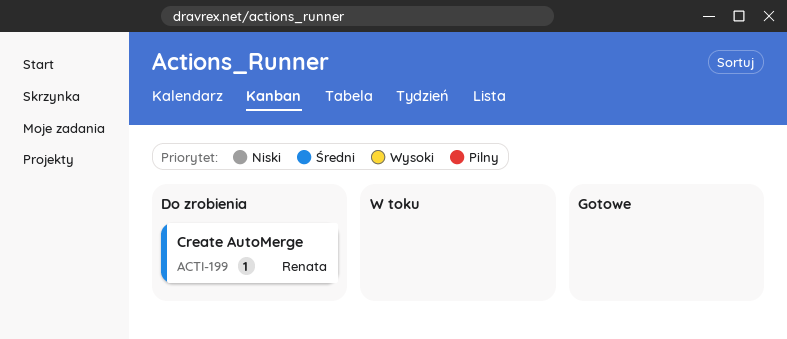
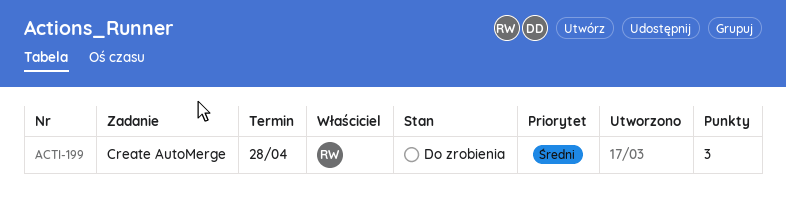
ACTI-199, estimate: 1 -> 3

